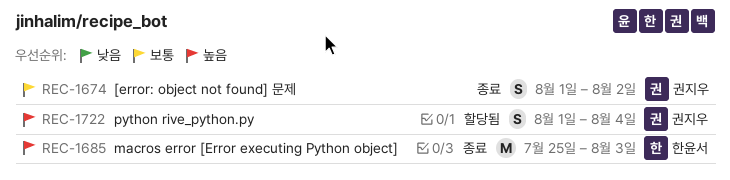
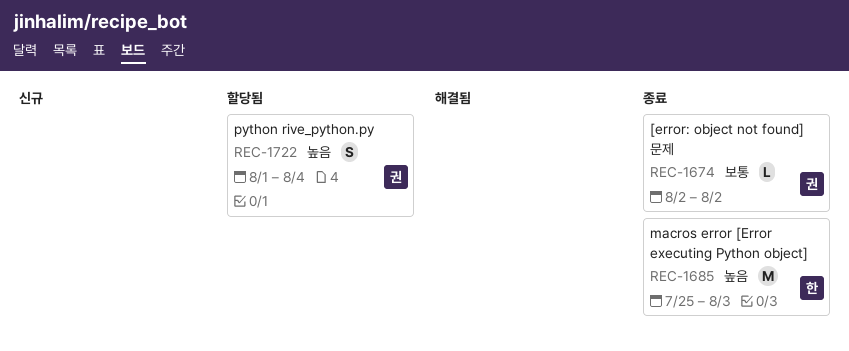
REC-1674, estimate: S -> L
REC-1674, start: Aug 1 -> Aug 2

